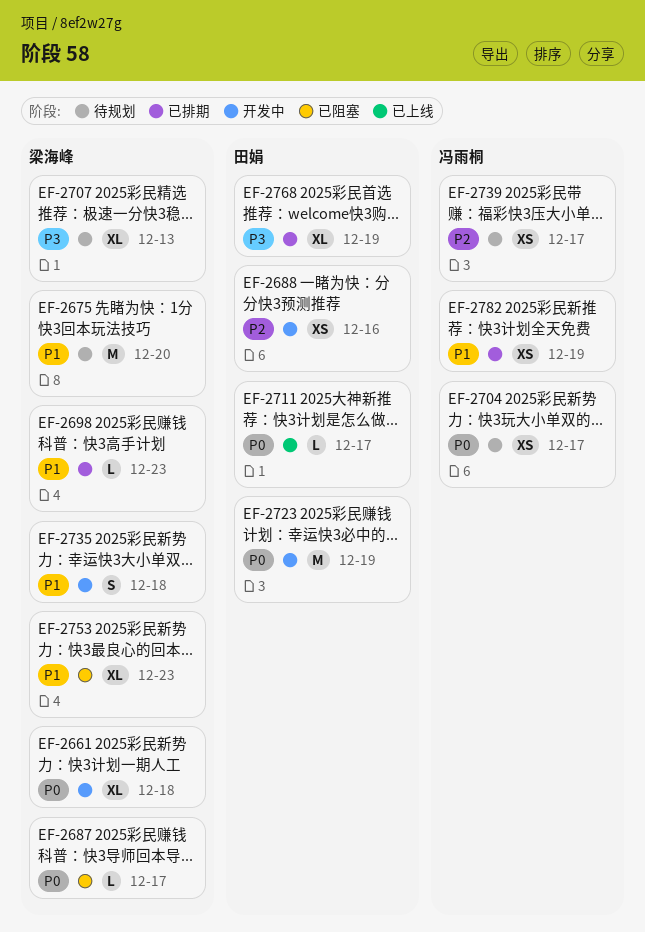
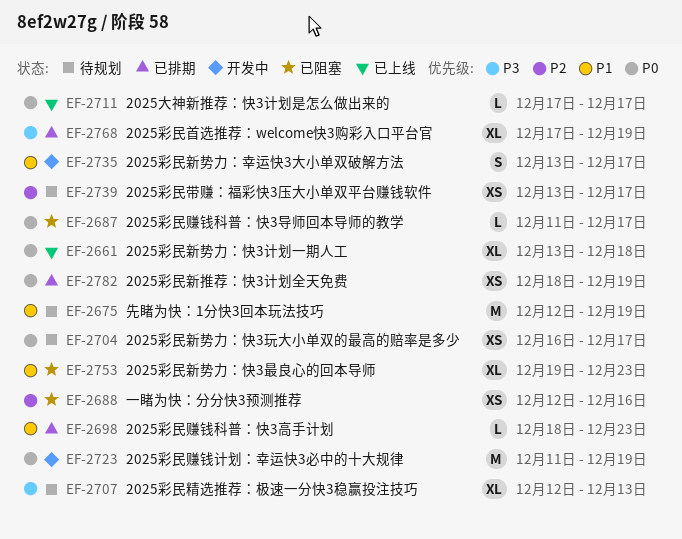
EF-2661, status: 开发中 -> 已上线
EF-2675, due: Dec 20 -> Dec 19
EF-2688, status: 开发中 -> 已阻塞
EF-2735, due: Dec 18 -> Dec 17
EF-2782, priority: P1 -> P0

